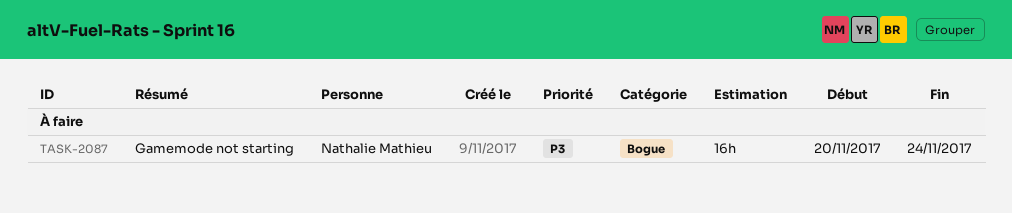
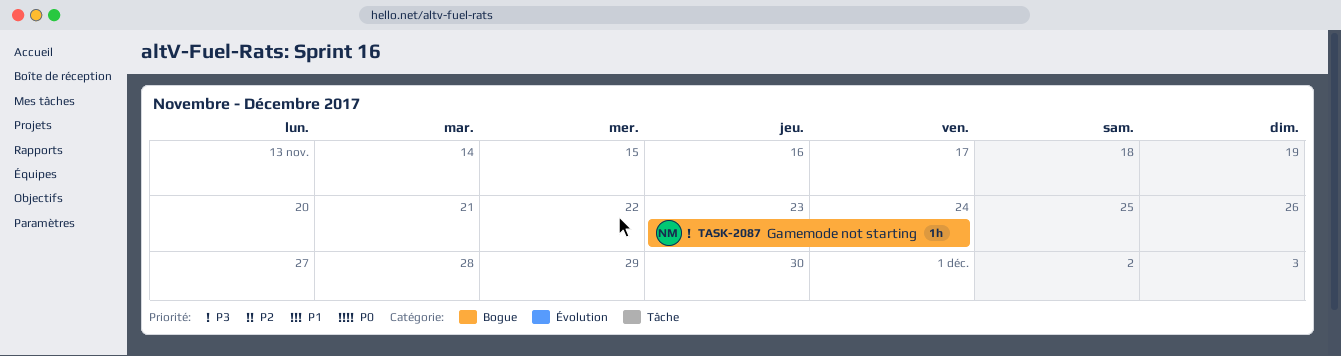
TASK-2087, estimate: 16h -> 1h
TASK-2087, start: Nov 20 -> Nov 23

